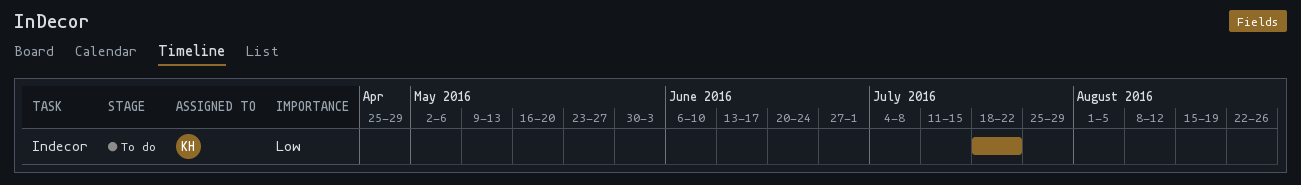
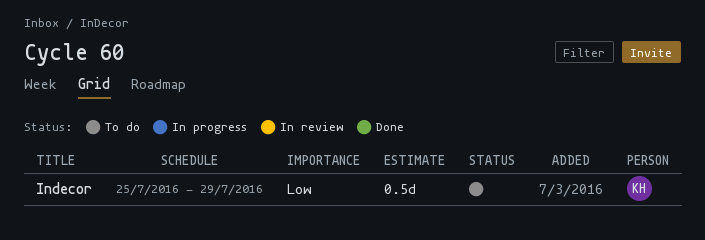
Indecor, start: Jul 18 -> Jul 25
Indecor, due: Jul 22 -> Jul 29

